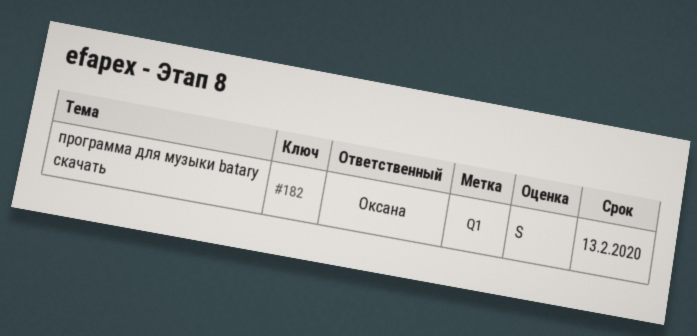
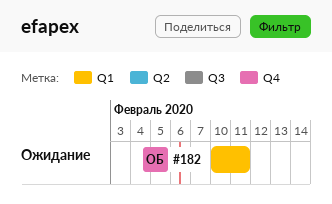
#182, due: Feb 13 -> Feb 11

